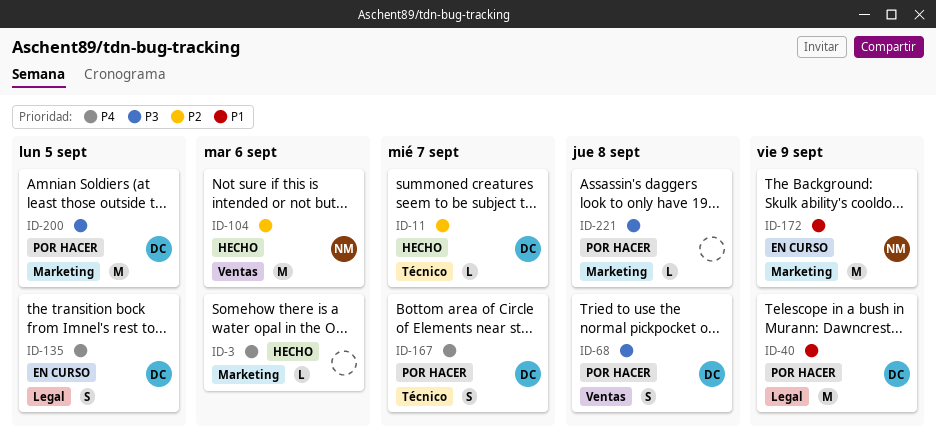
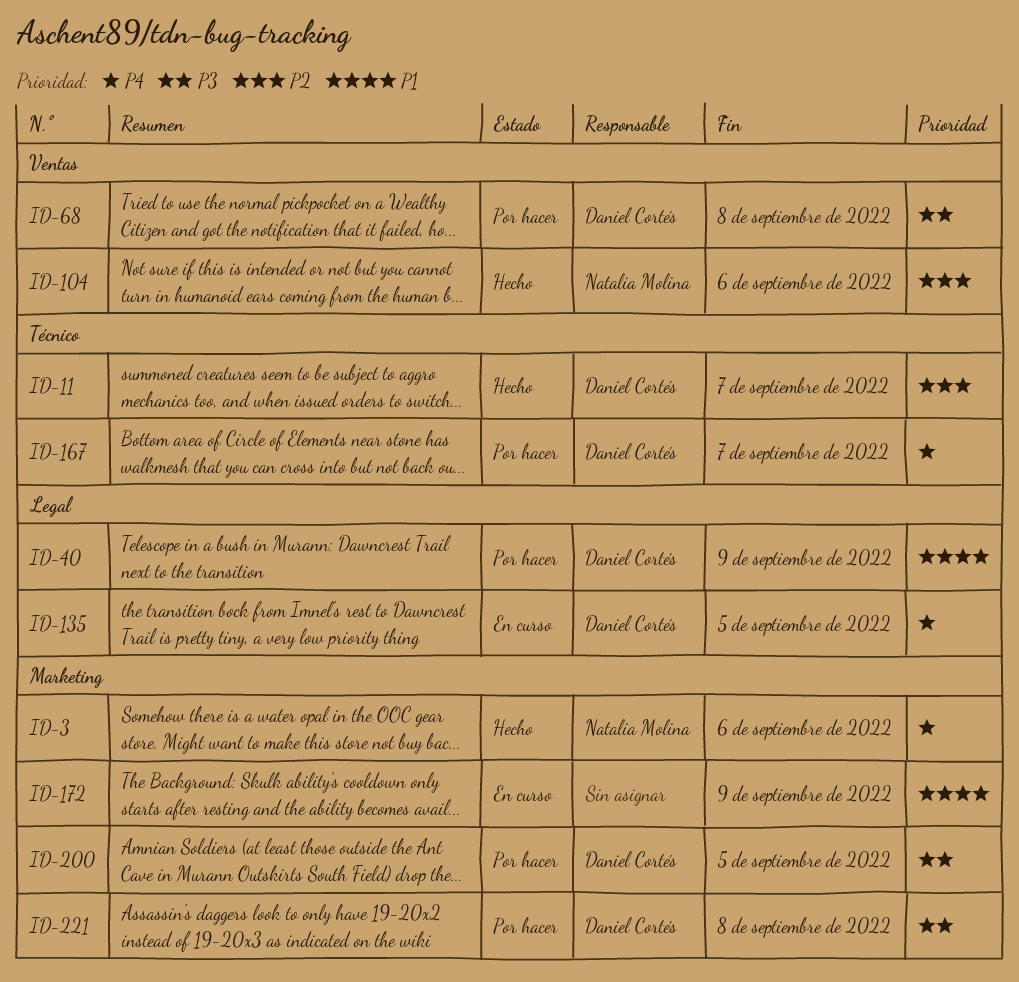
ID-3, owner: none -> Natalia Molina
ID-172, owner: Natalia Molina -> none
ID-221, owner: none -> Daniel Cortés

